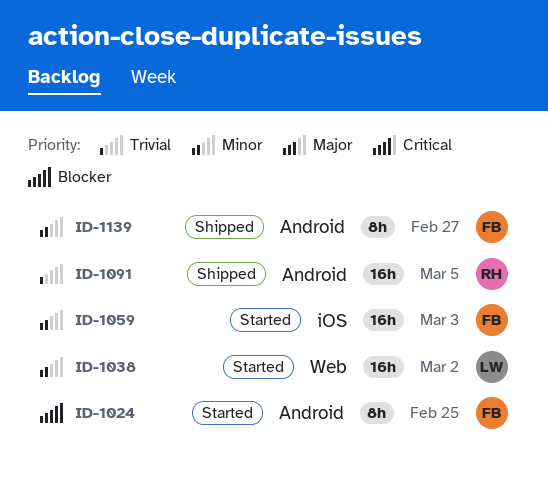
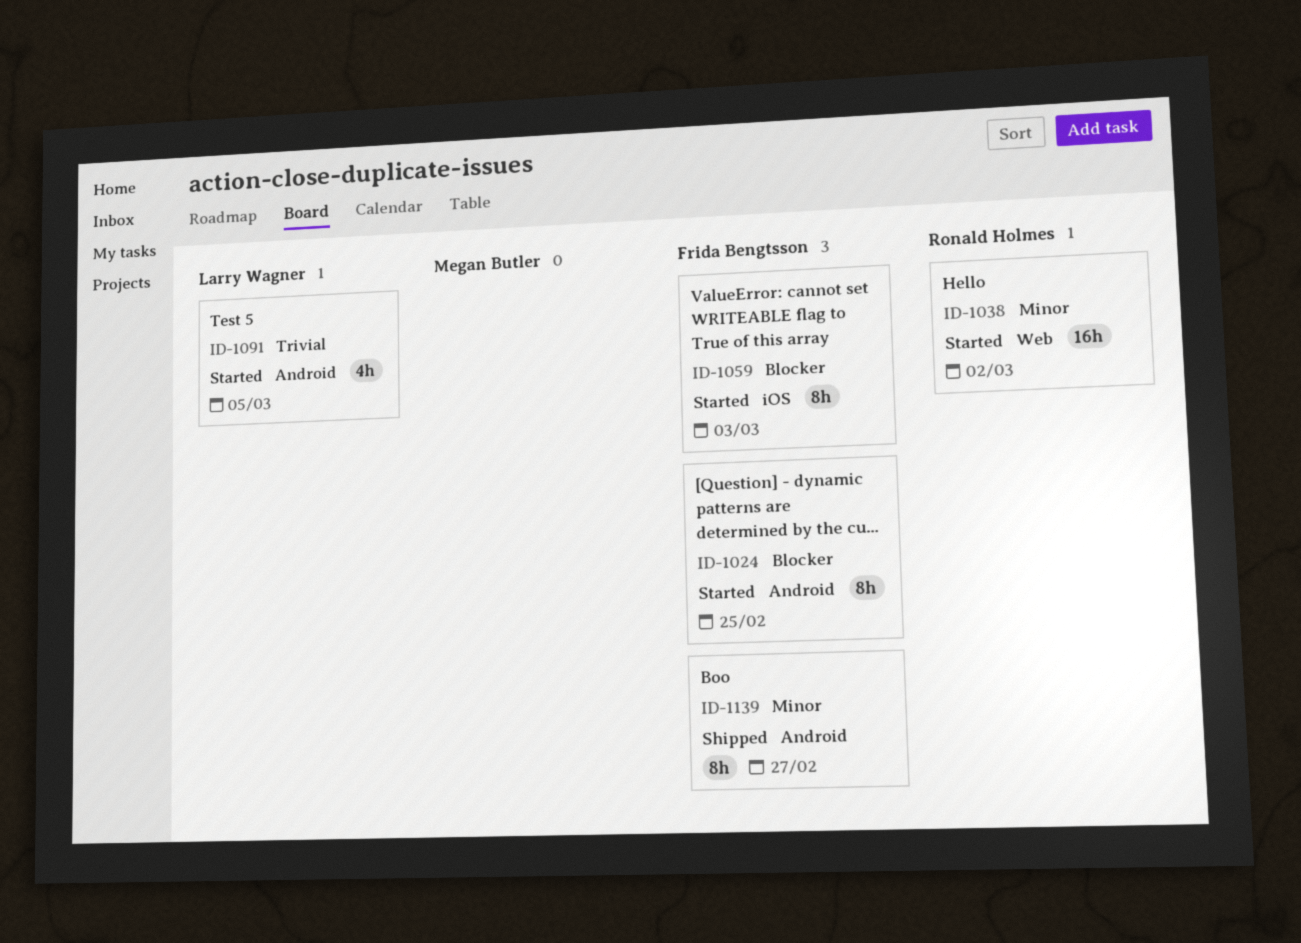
ID-1038, owner: Larry Wagner -> Ronald Holmes
ID-1059, priority: Minor -> Blocker
ID-1059, estimate: 16h -> 8h
ID-1091, status: Shipped -> Started
ID-1091, owner: Ronald Holmes -> Larry Wagner
ID-1091, estimate: 16h -> 4h

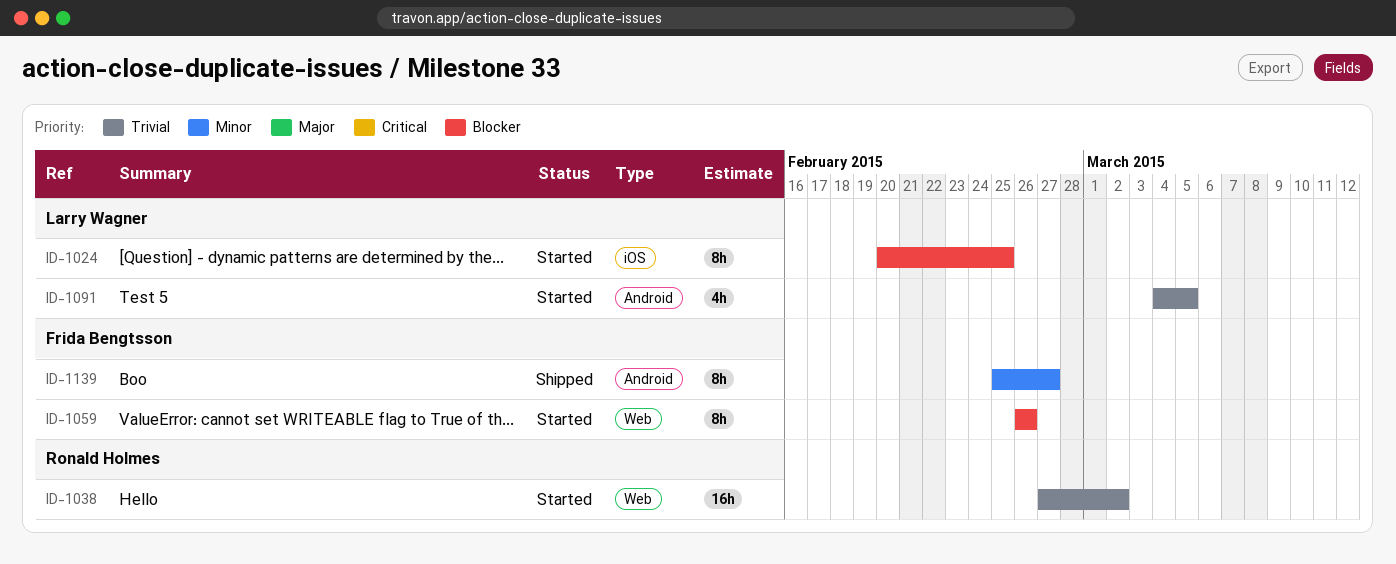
ID-1024, owner: Frida Bengtsson -> Larry Wagner
ID-1024, label: Android -> iOS
ID-1038, priority: Minor -> Trivial
ID-1059, label: iOS -> Web
ID-1059, due: Mar 3 -> Feb 26

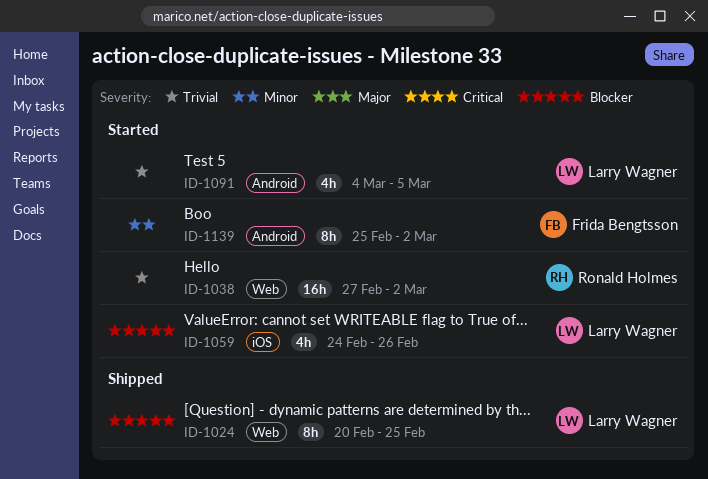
ID-1024, status: Started -> Shipped
ID-1024, label: iOS -> Web
ID-1059, owner: Frida Bengtsson -> Larry Wagner
ID-1059, label: Web -> iOS
ID-1059, estimate: 8h -> 4h
ID-1059, start: Feb 26 -> Feb 24
ID-1139, status: Shipped -> Started
ID-1139, due: Feb 27 -> Mar 2

